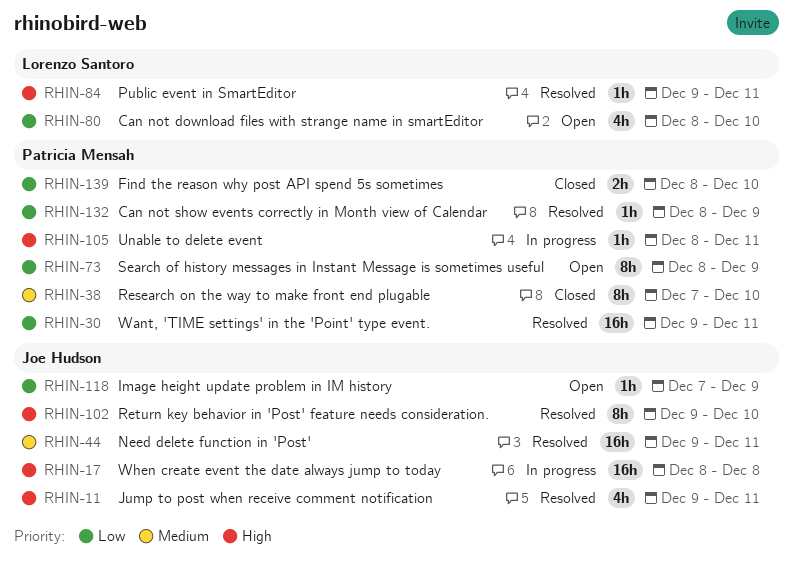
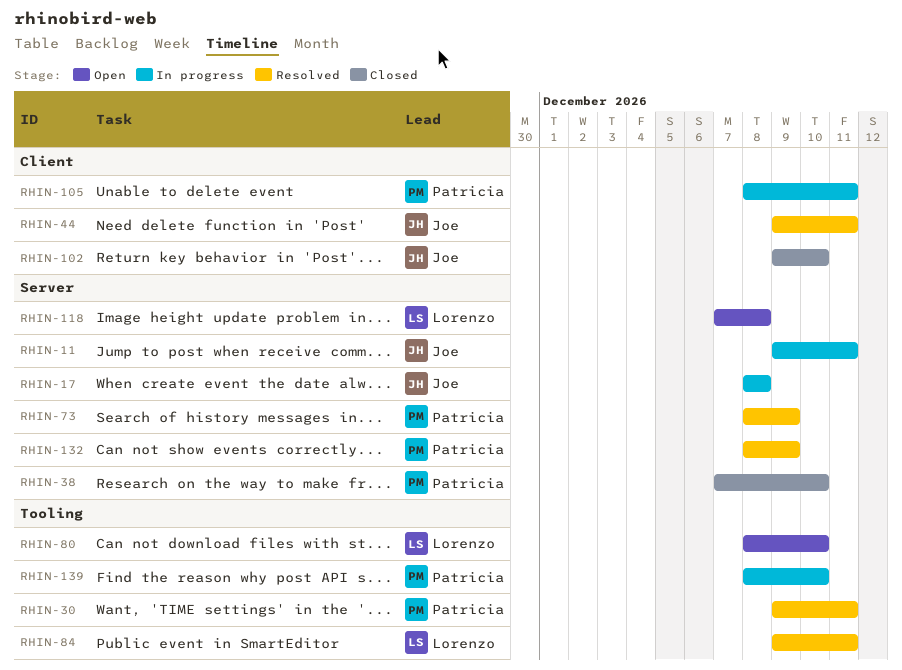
RHIN-11, status: Resolved -> In progress
RHIN-73, status: Open -> Resolved
RHIN-102, status: Resolved -> Closed
RHIN-118, owner: Joe Hudson -> Lorenzo Santoro
RHIN-118, due: Dec 9 -> Dec 8
RHIN-139, status: Closed -> In progress

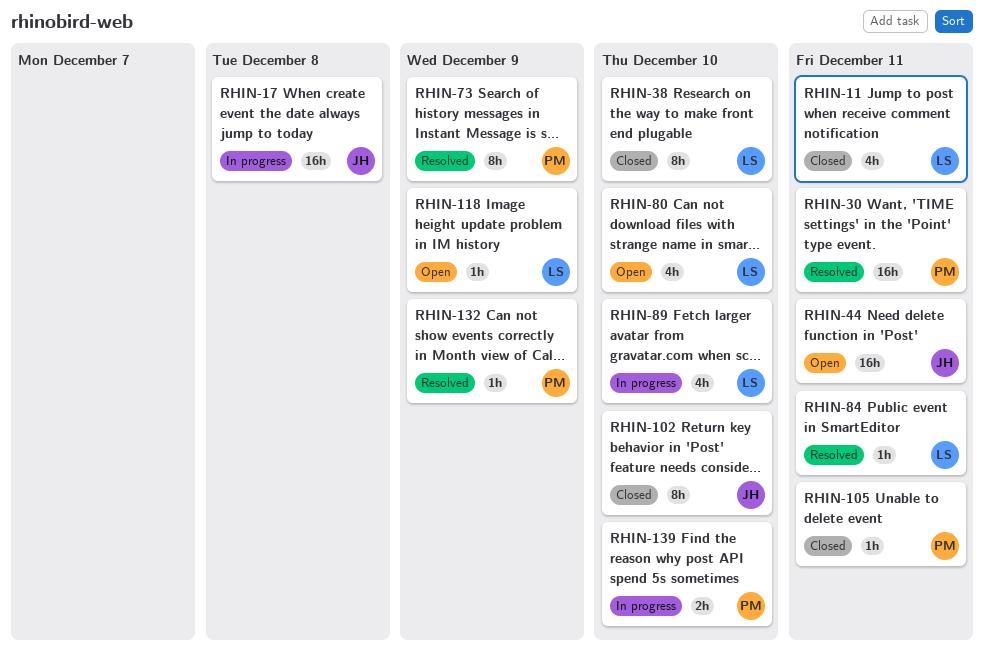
RHIN-11, status: In progress -> Closed
RHIN-11, owner: Joe -> Lorenzo
RHIN-38, owner: Patricia -> Lorenzo
RHIN-44, status: Resolved -> Open
RHIN-89: none -> present
RHIN-105, status: In progress -> Closed
RHIN-118, due: Dec 8 -> Dec 9

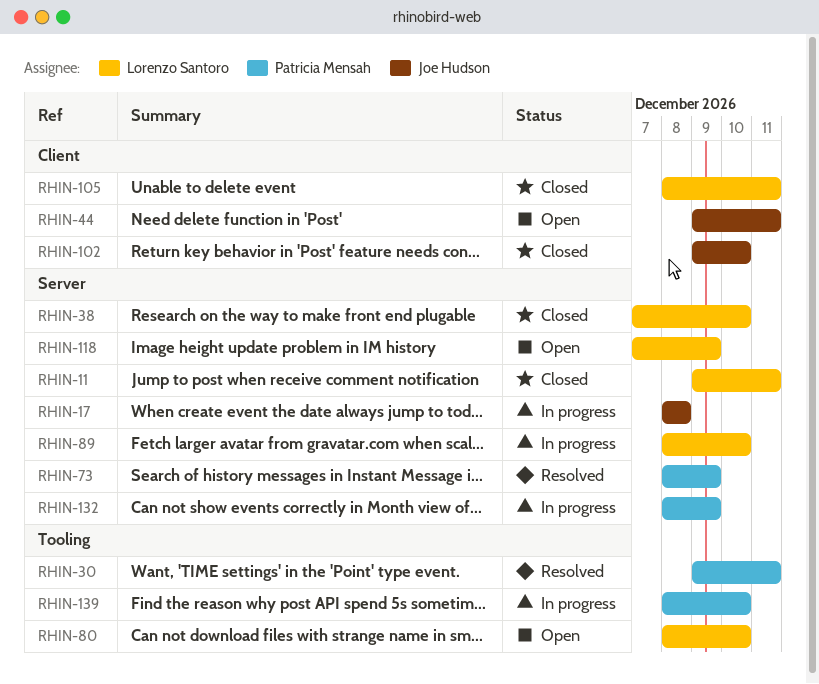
RHIN-84: present -> none
RHIN-105, owner: Patricia Mensah -> Lorenzo Santoro
RHIN-132, status: Resolved -> In progress

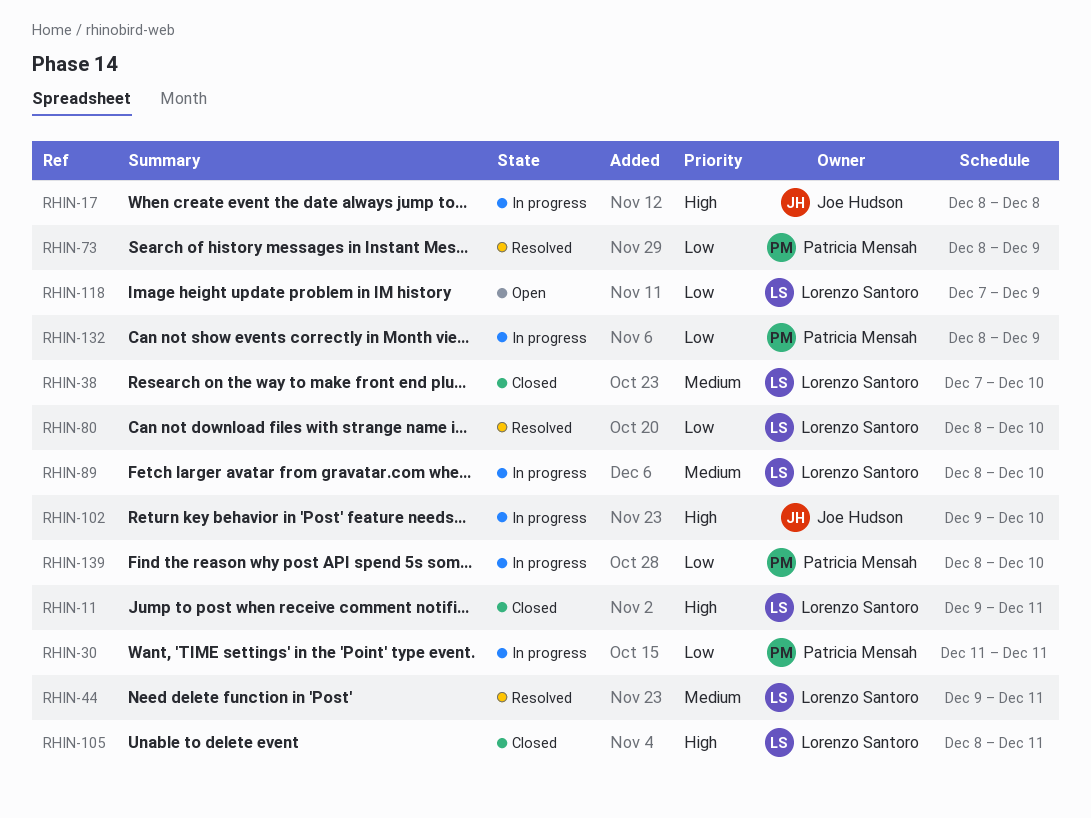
RHIN-30, status: Resolved -> In progress
RHIN-30, start: Dec 9 -> Dec 11
RHIN-44, status: Open -> Resolved
RHIN-44, owner: Joe Hudson -> Lorenzo Santoro
RHIN-80, status: Open -> Resolved
RHIN-102, status: Closed -> In progress

